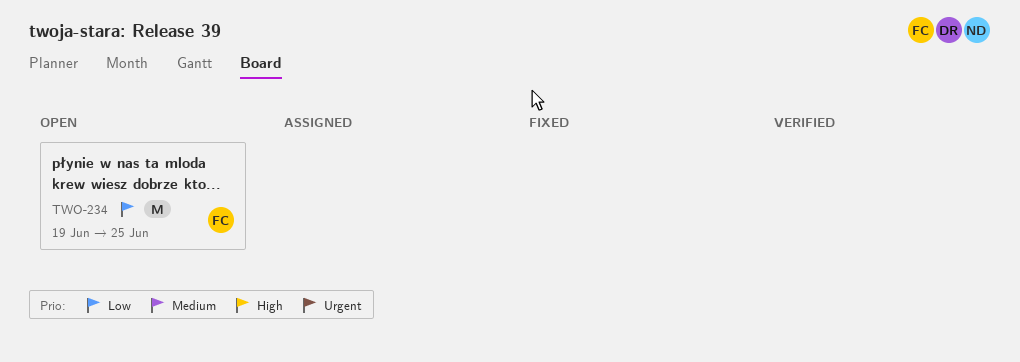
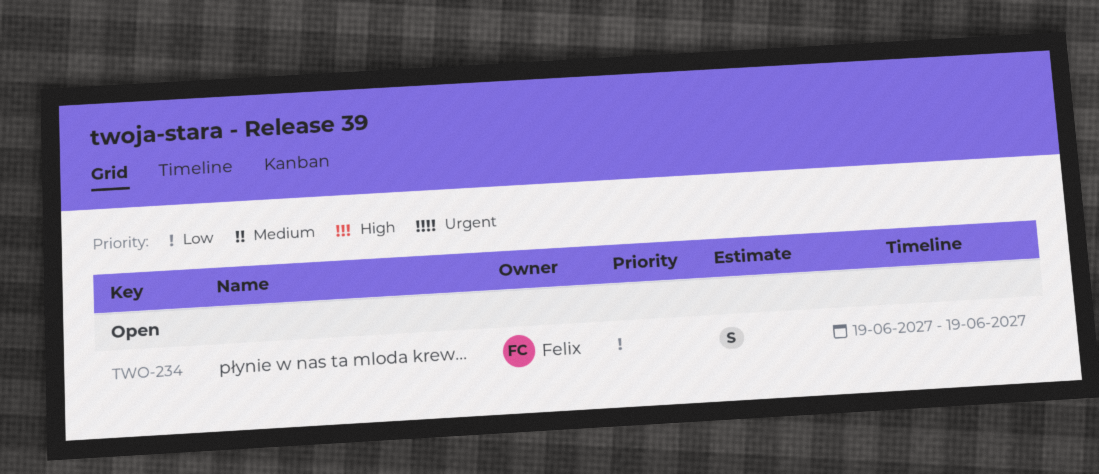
TWO-234, estimate: M -> S
TWO-234, due: Jun 25 -> Jun 19

